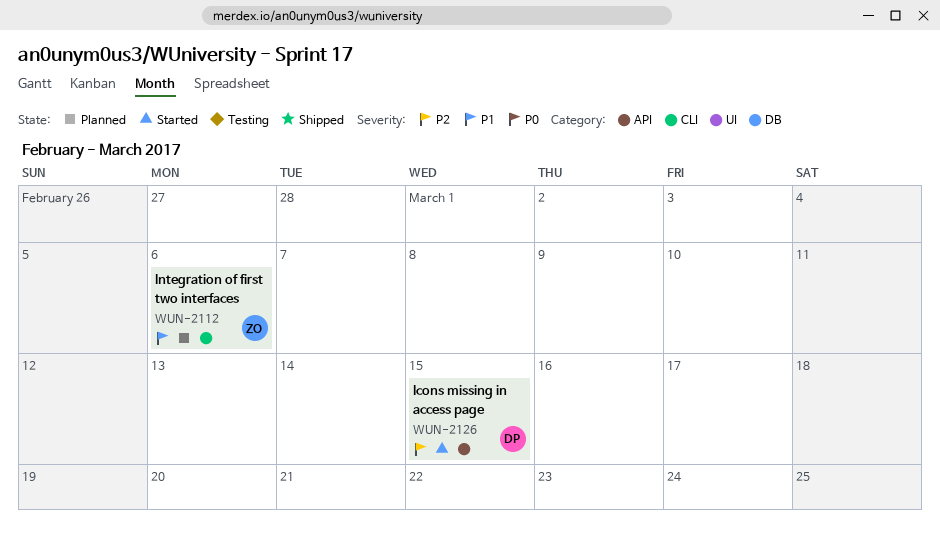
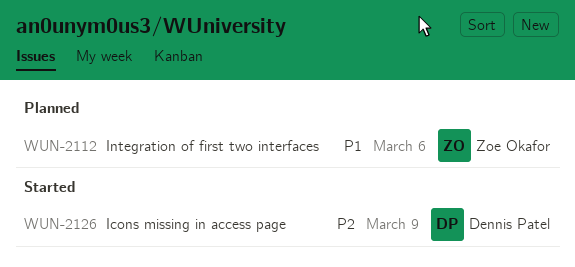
WUN-2126, due: Mar 15 -> Mar 9

